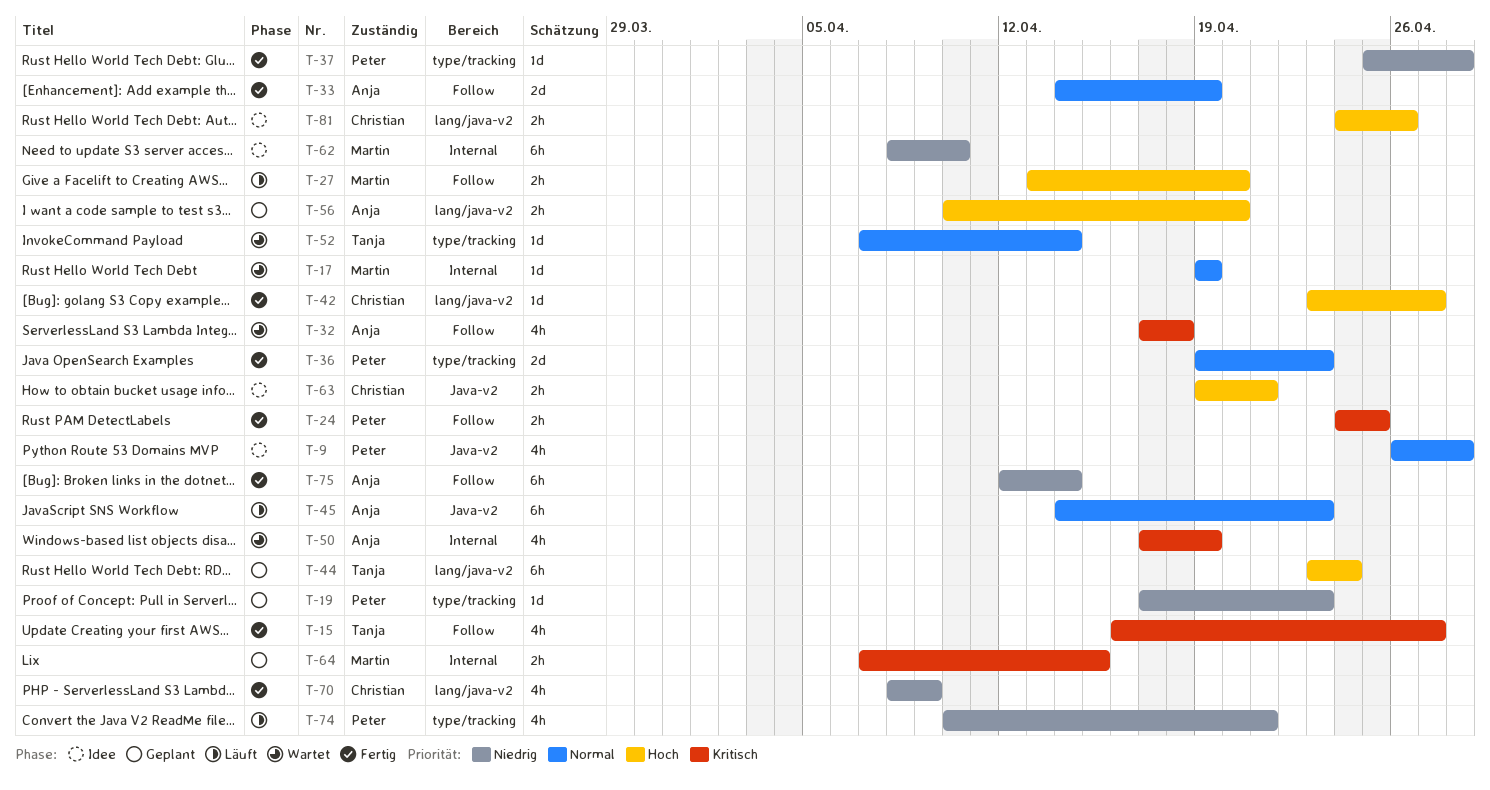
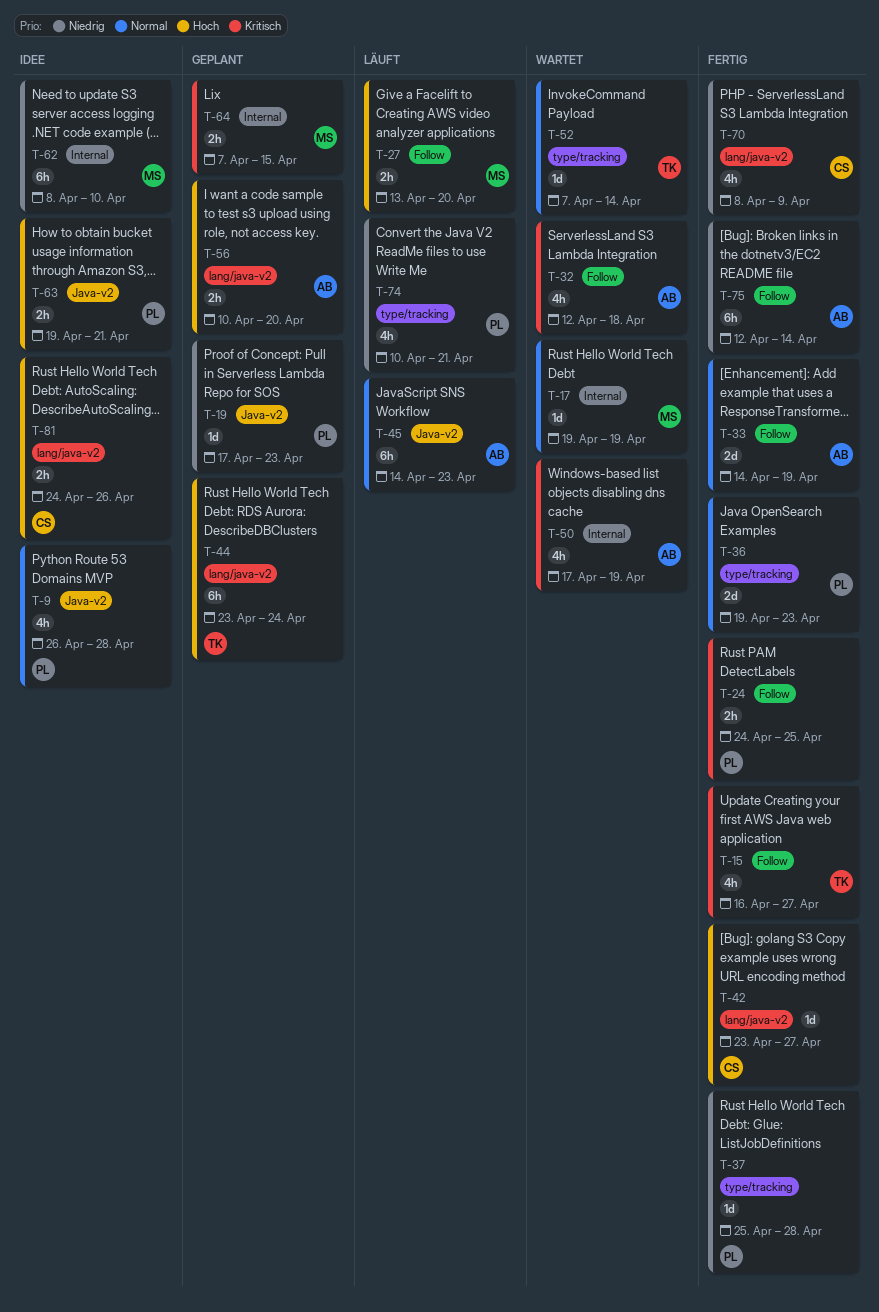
T-19, label: type/tracking -> Java-v2
T-32, start: Apr 17 -> Apr 12
T-63, owner: Christian -> Peter

